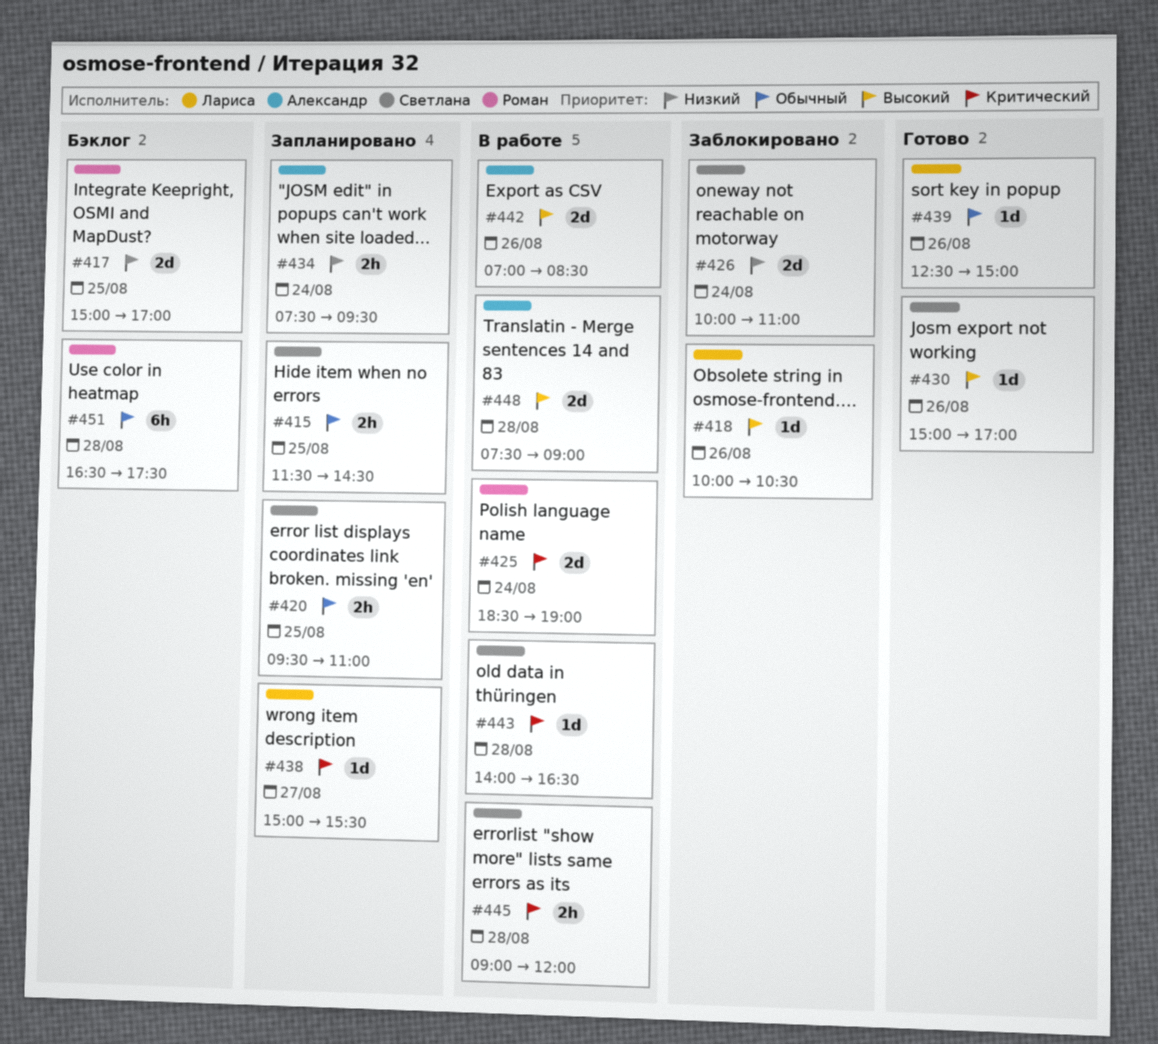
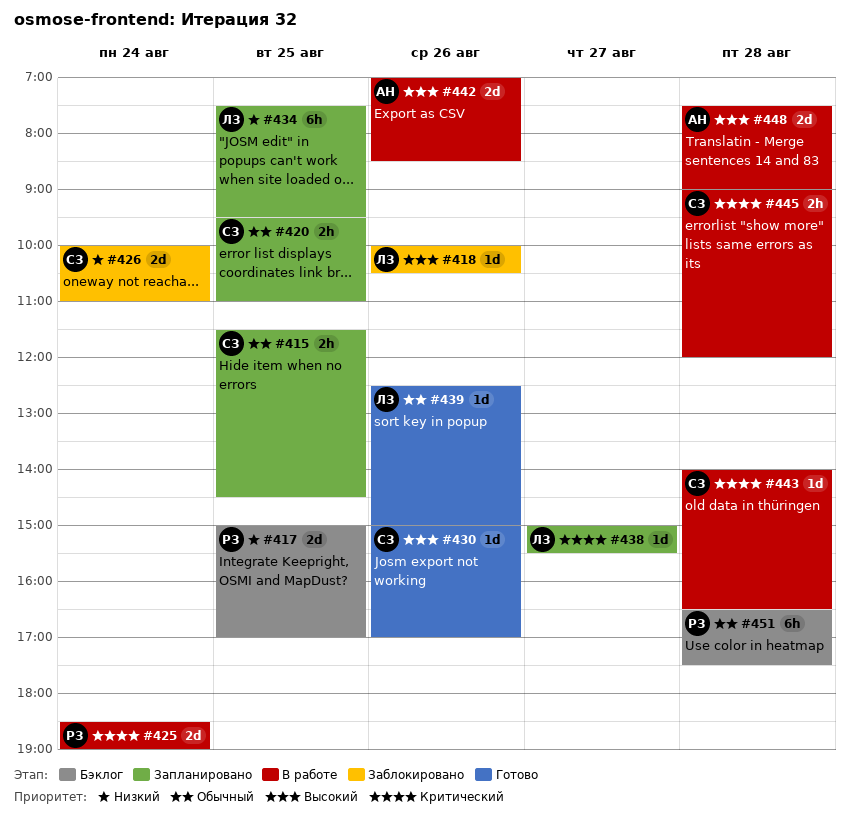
#434, owner: Александр -> Лариса
#434, estimate: 2h -> 6h
#434, day: Aug 24 -> Aug 25

